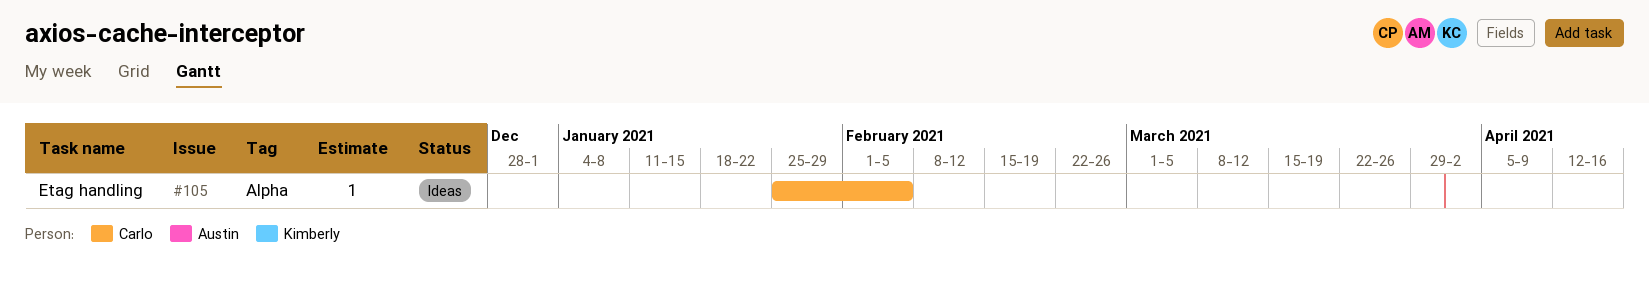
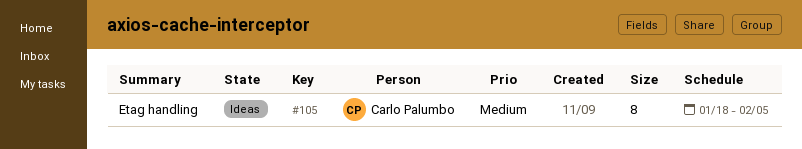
#105, estimate: 1 -> 8
#105, start: Jan 25 -> Jan 18

